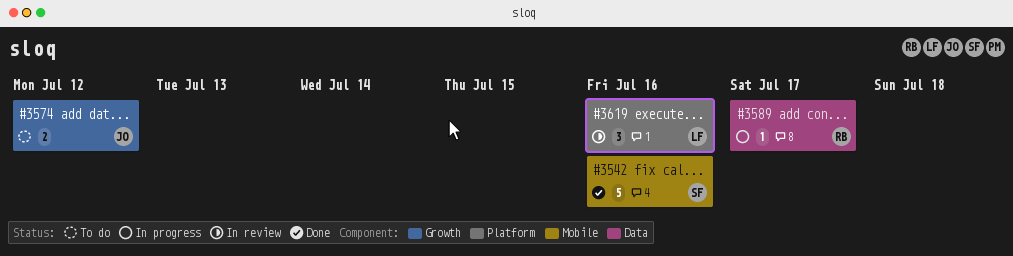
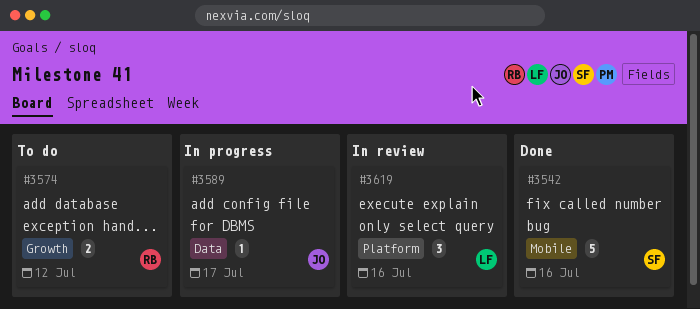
#3574, owner: JO -> RB
#3589, owner: RB -> JO

